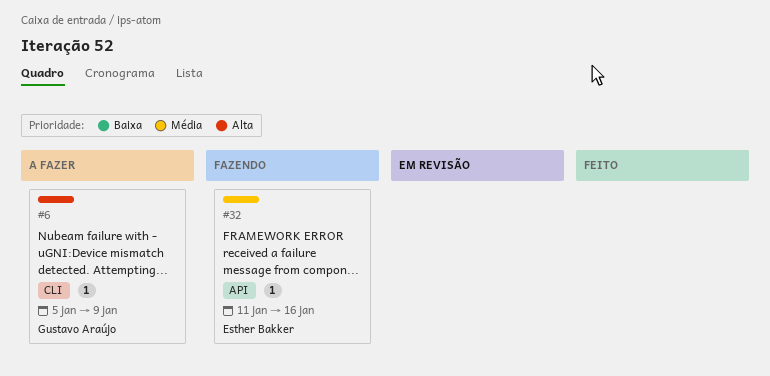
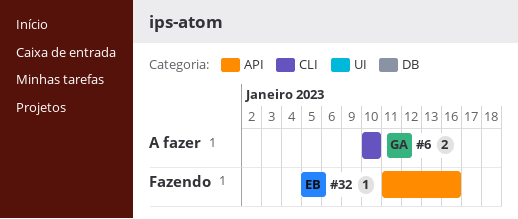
#6, estimate: 1 -> 2
#6, start: Jan 5 -> Jan 10
#6, due: Jan 9 -> Jan 10

